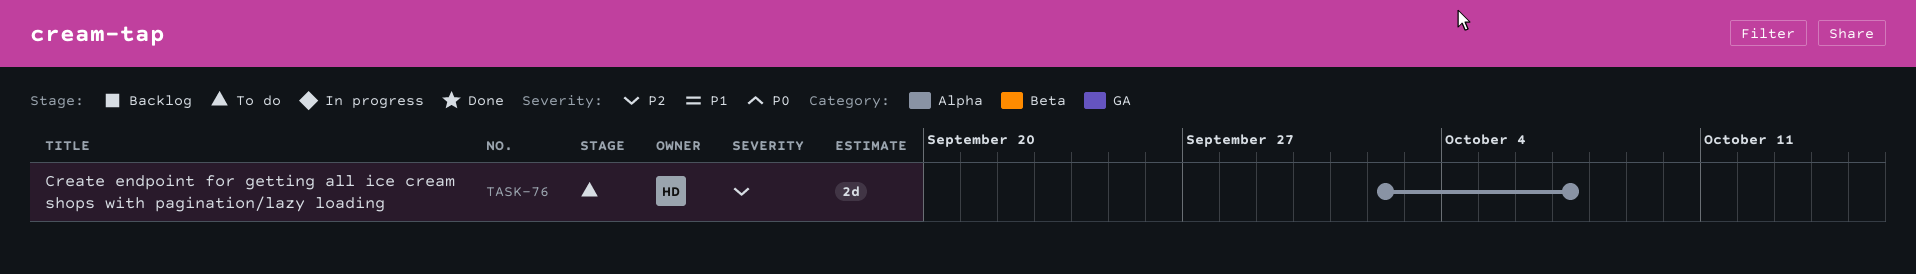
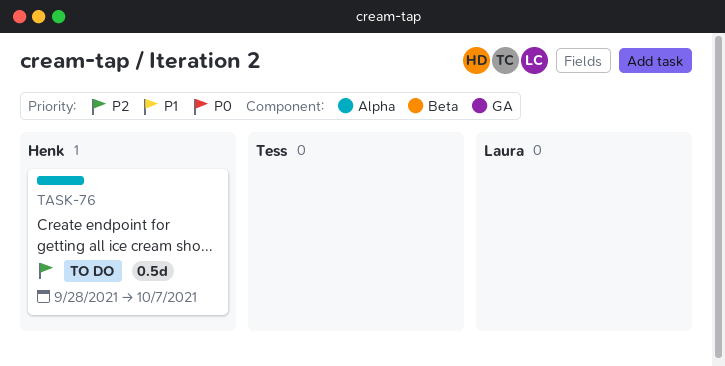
TASK-76, estimate: 2d -> 0.5d
TASK-76, start: Oct 2 -> Sep 28

